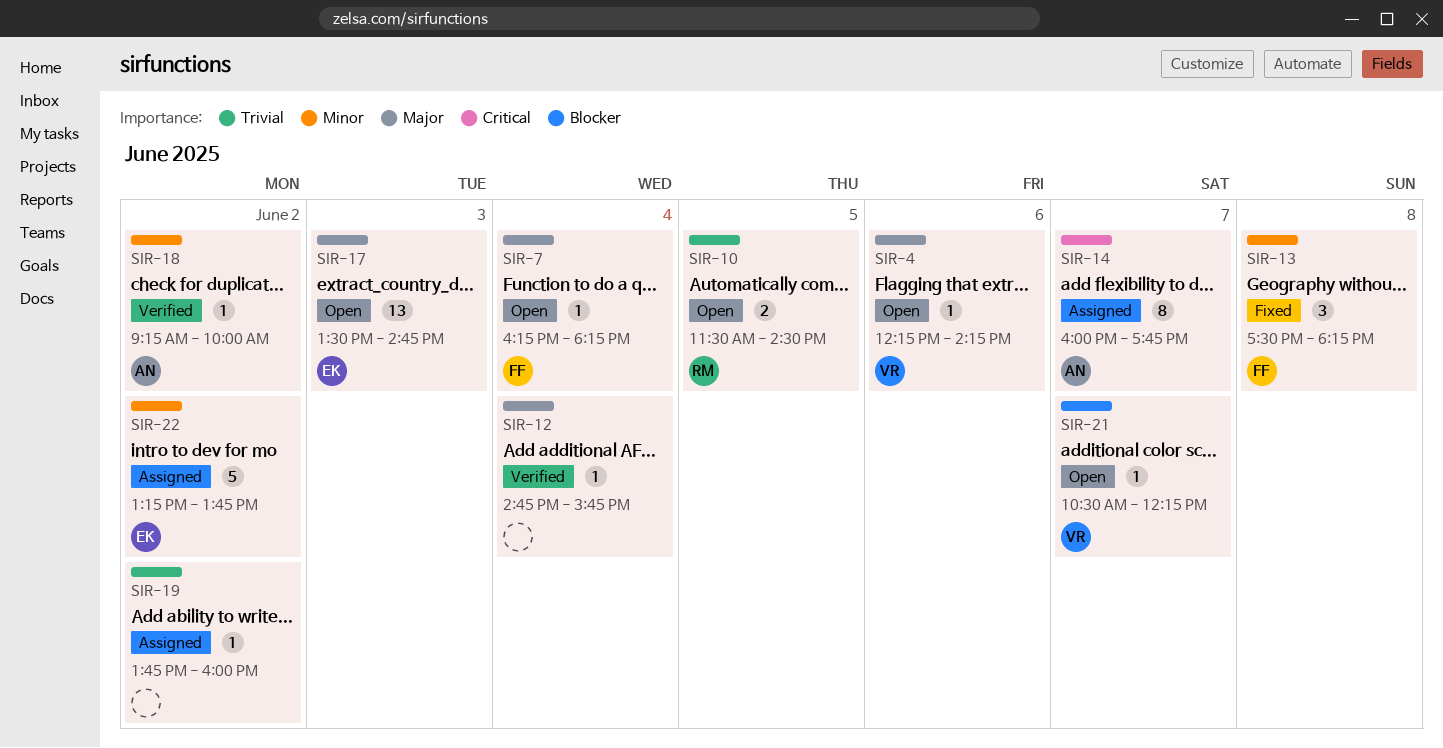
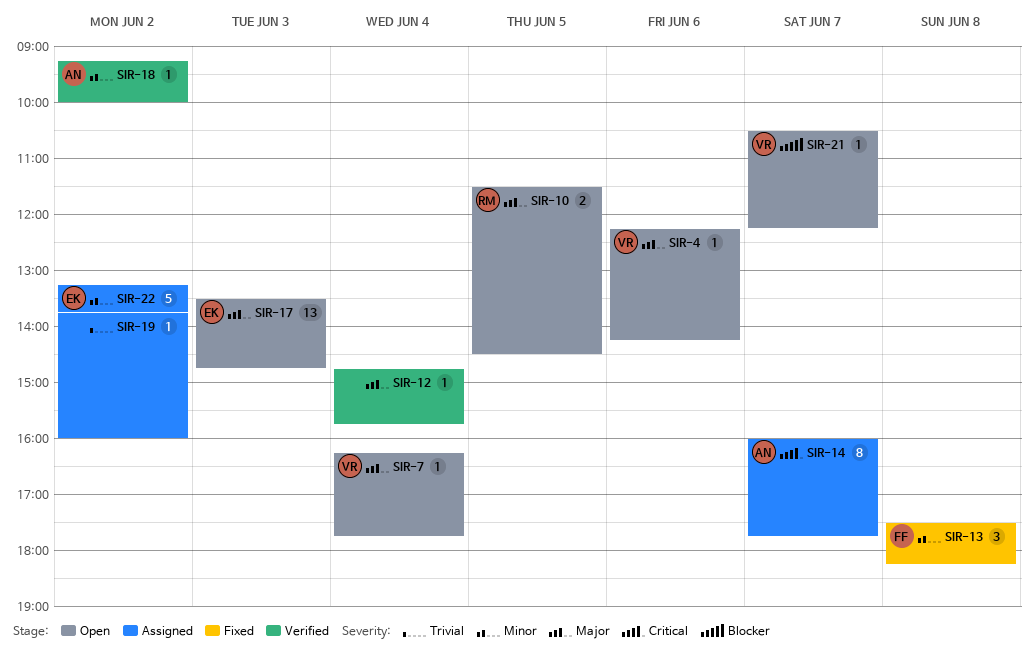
SIR-7, owner: FF -> VR
SIR-7, ends: 18:15 -> 17:45
SIR-10, priority: Trivial -> Major

